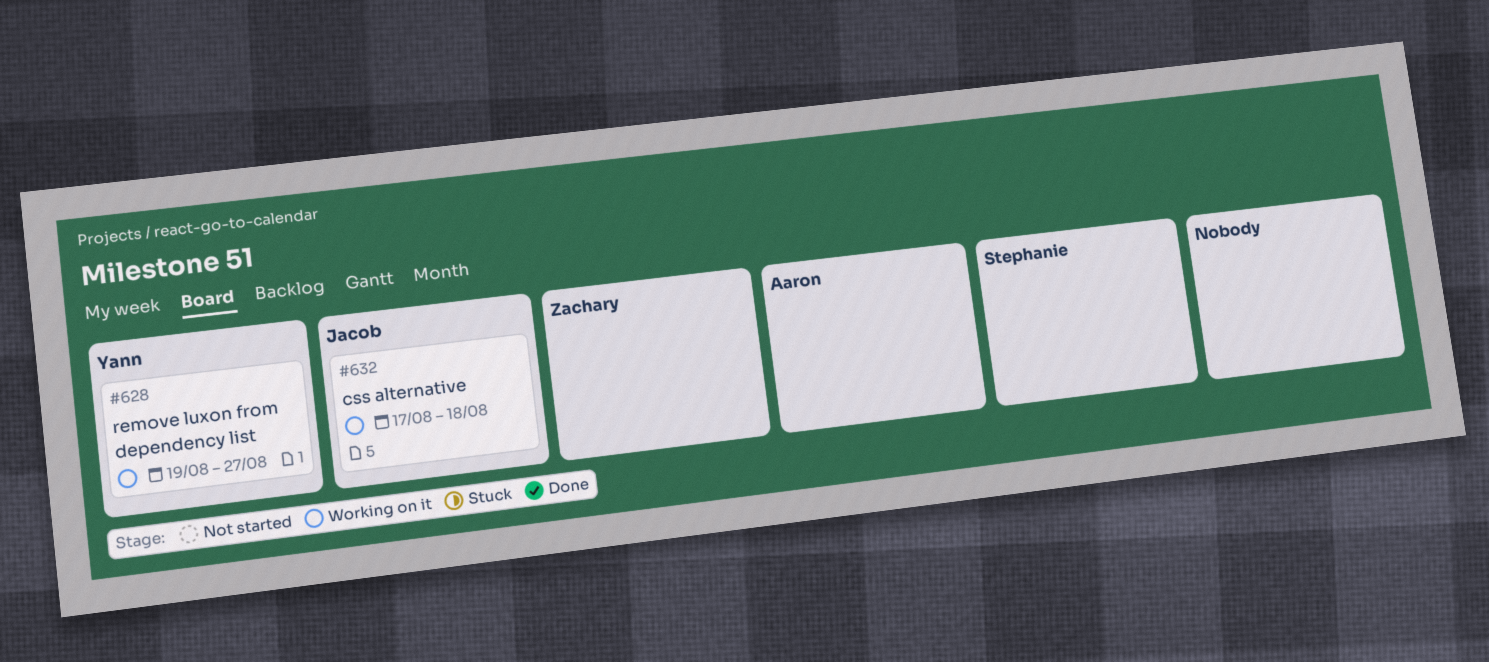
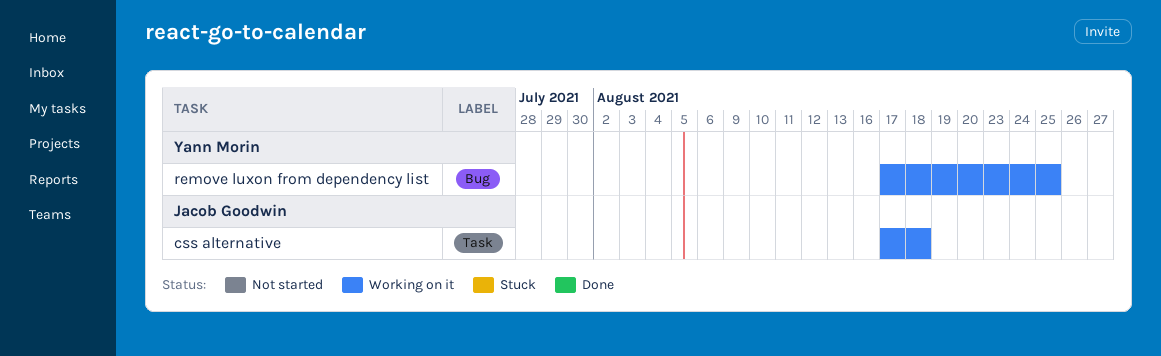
remove luxon from dependency list, start: Aug 19 -> Aug 17
remove luxon from dependency list, due: Aug 27 -> Aug 25

